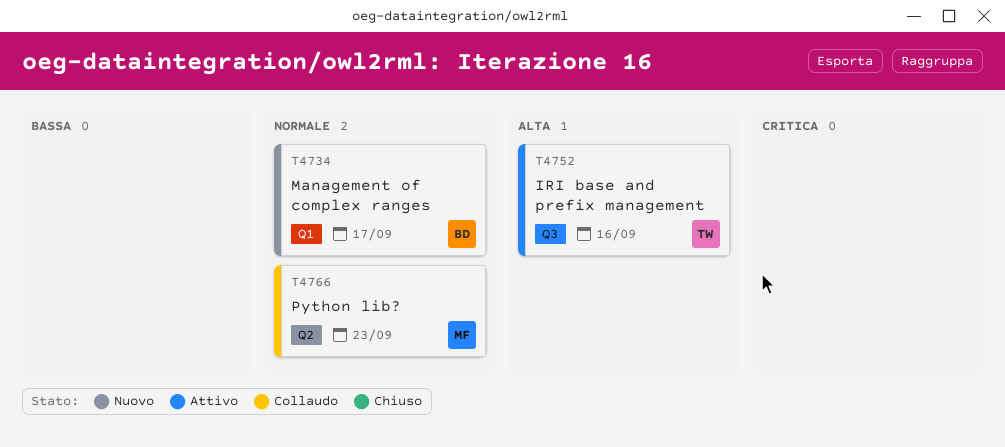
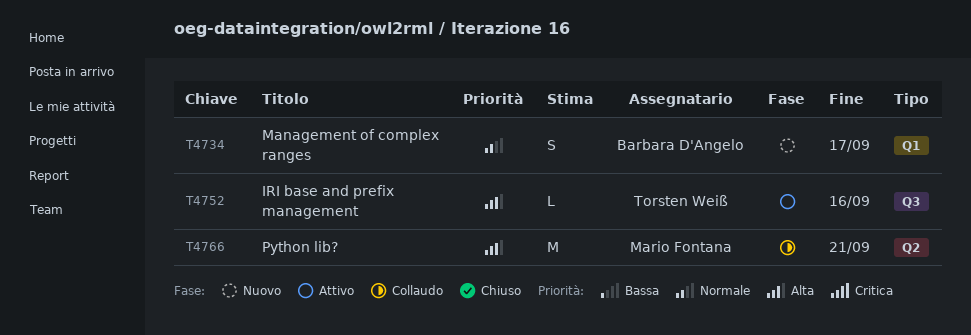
T4766, priority: Normale -> Alta
T4766, due: Sep 23 -> Sep 21

